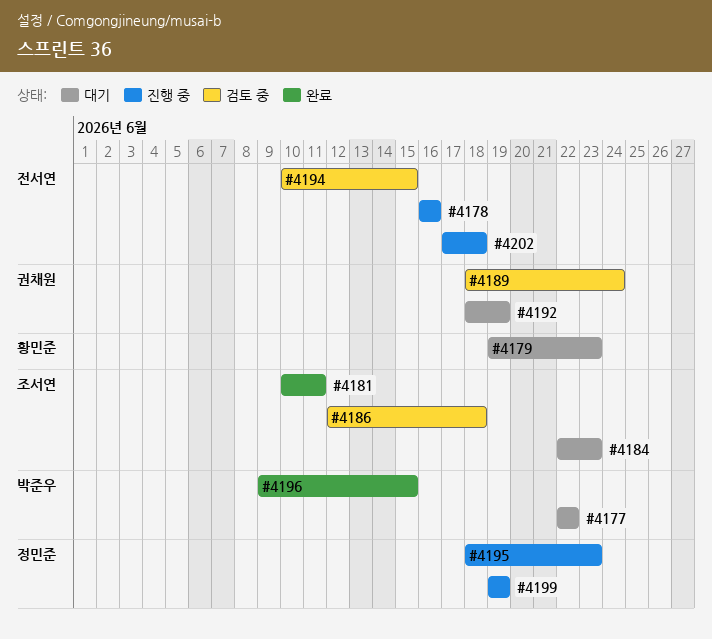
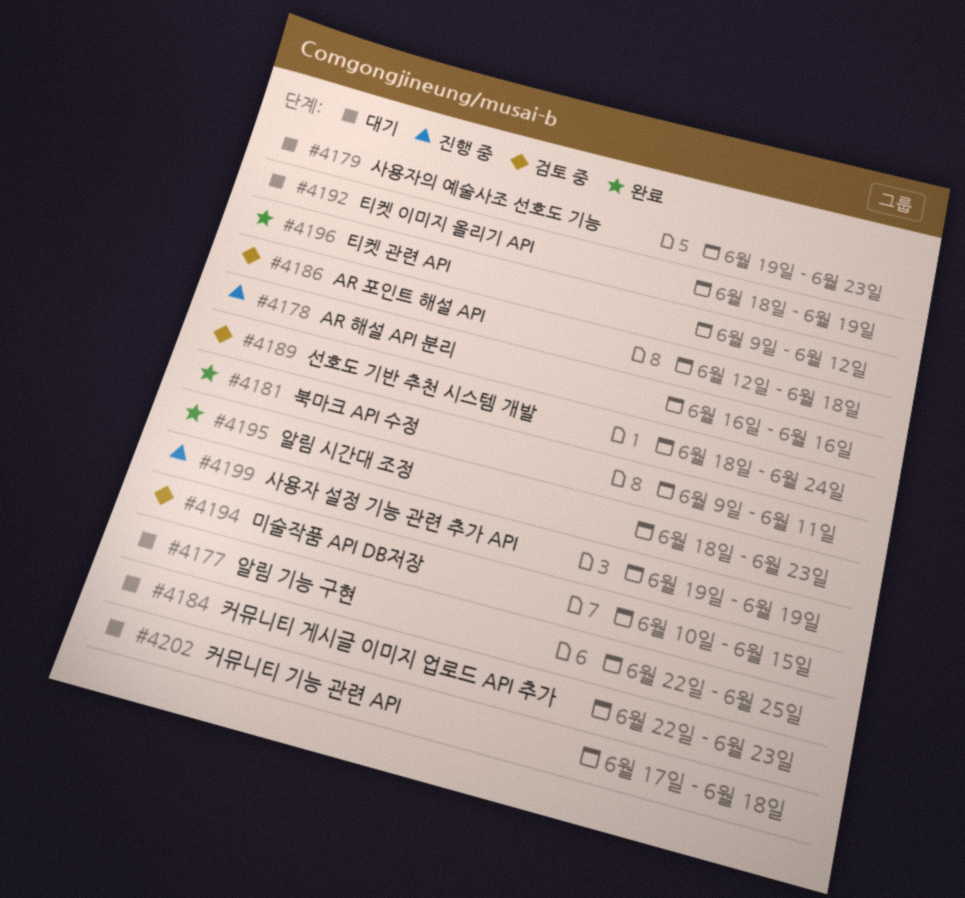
#4177, due: Jun 22 -> Jun 25
#4181, start: Jun 10 -> Jun 9
#4195, status: 진행 중 -> 완료
#4196, due: Jun 15 -> Jun 12
#4202, status: 진행 중 -> 대기

